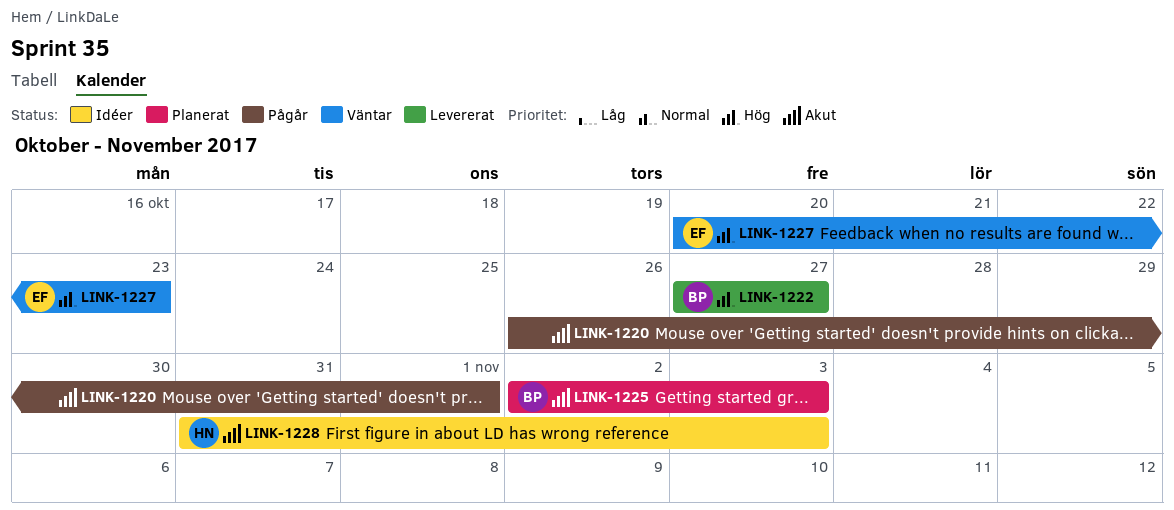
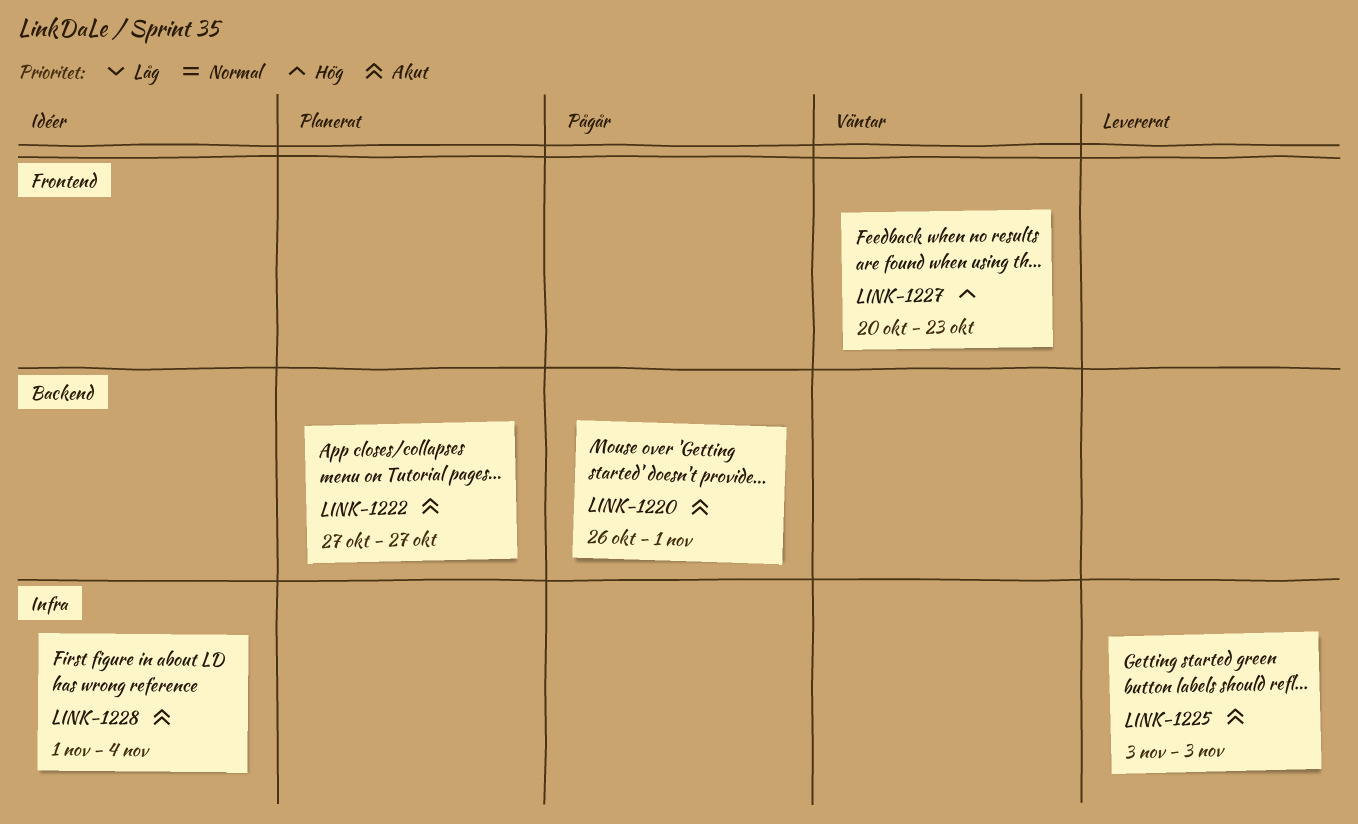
LINK-1222, status: Levererat -> Planerat
LINK-1222, priority: Hög -> Akut
LINK-1225, status: Planerat -> Levererat
LINK-1225, start: Nov 2 -> Nov 3
LINK-1228, start: Oct 31 -> Nov 1
LINK-1228, due: Nov 3 -> Nov 4

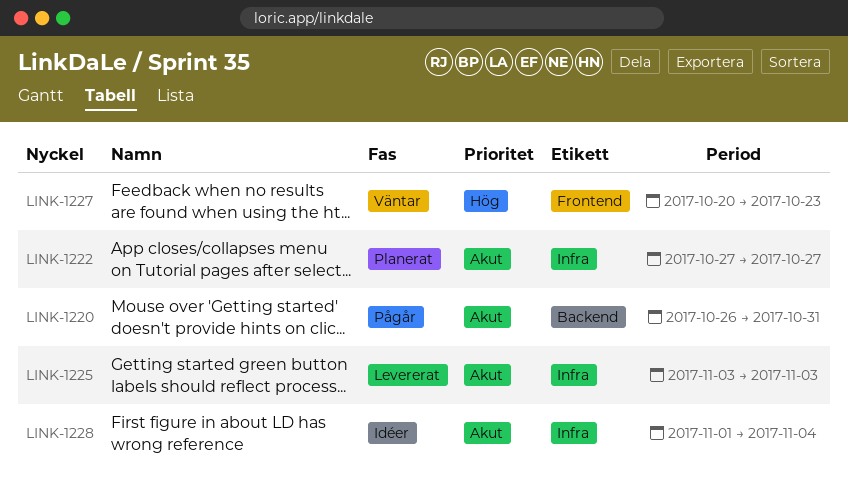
LINK-1220, due: Nov 1 -> Oct 31
LINK-1222, label: Backend -> Infra

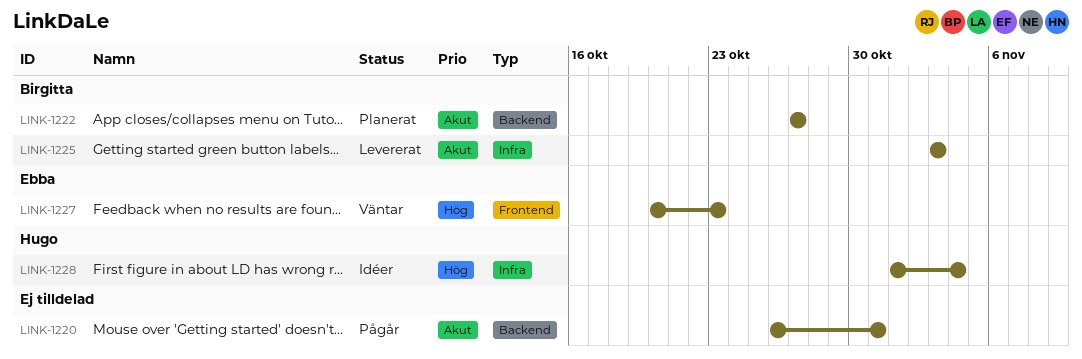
LINK-1222, label: Infra -> Backend
LINK-1228, priority: Akut -> Hög

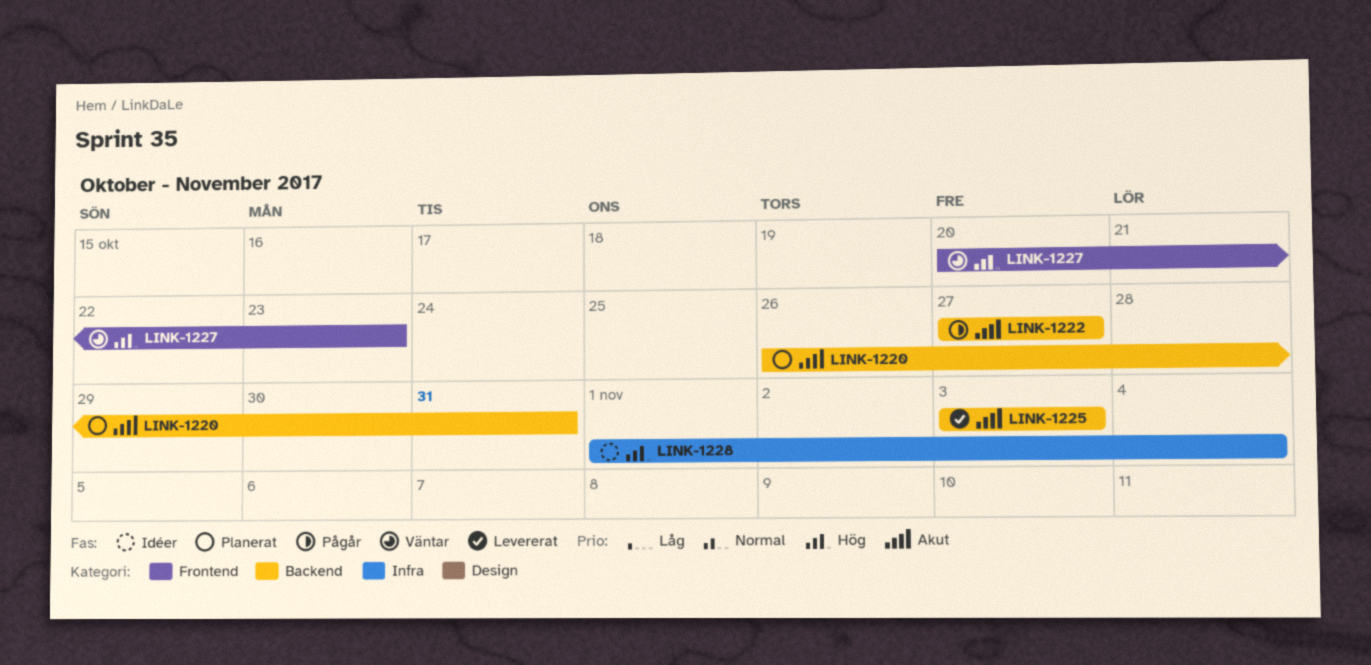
LINK-1220, status: Pågår -> Planerat
LINK-1222, status: Planerat -> Pågår
LINK-1225, label: Infra -> Backend

